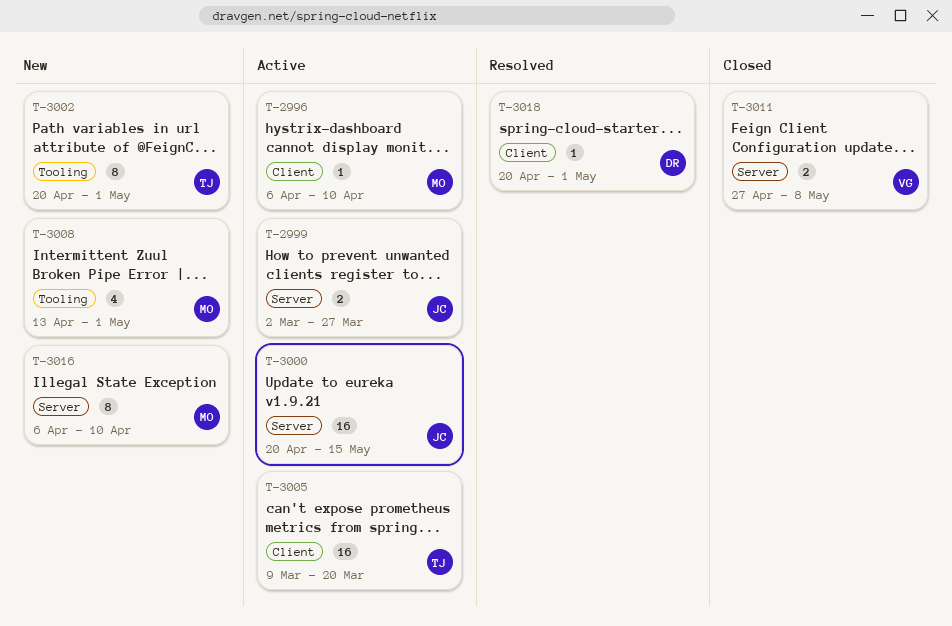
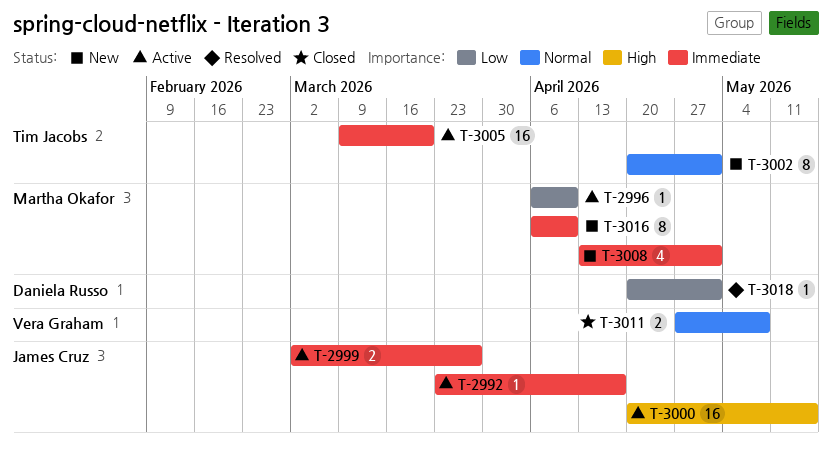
T-2992: none -> present

